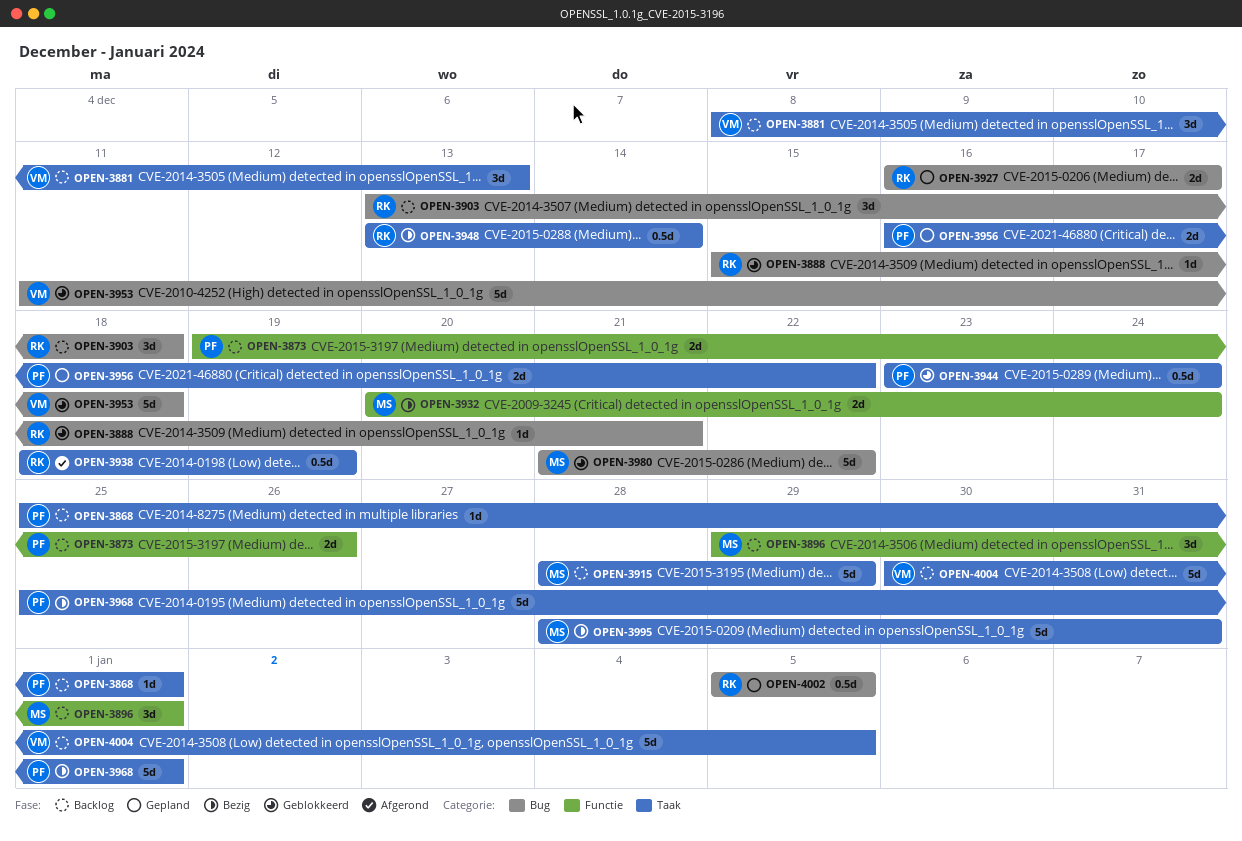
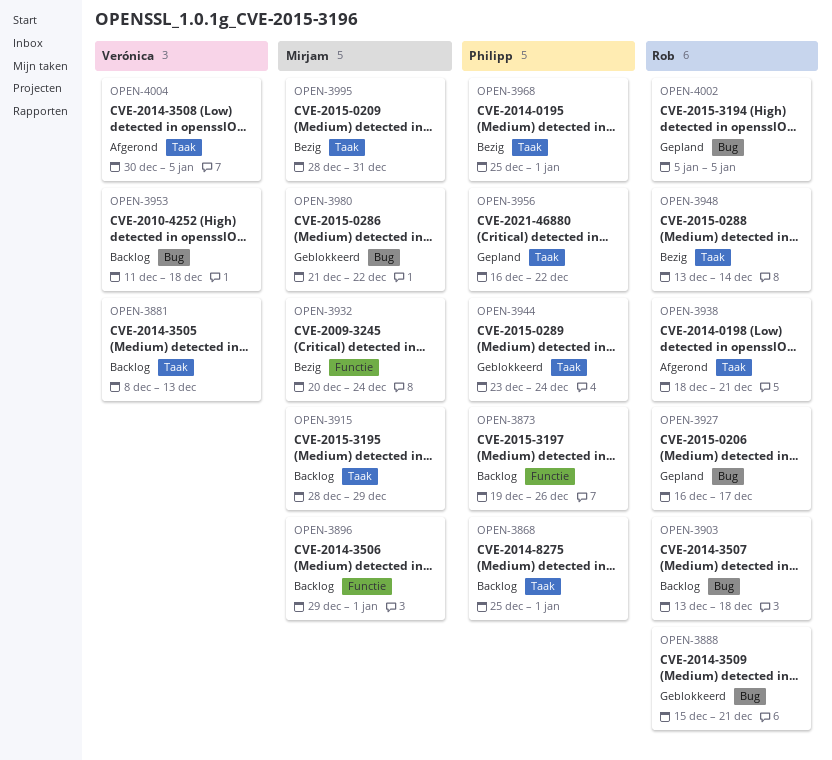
OPEN-3938, due: Dec 19 -> Dec 21
OPEN-3953, status: Geblokkeerd -> Backlog
OPEN-4004, status: Backlog -> Afgerond

